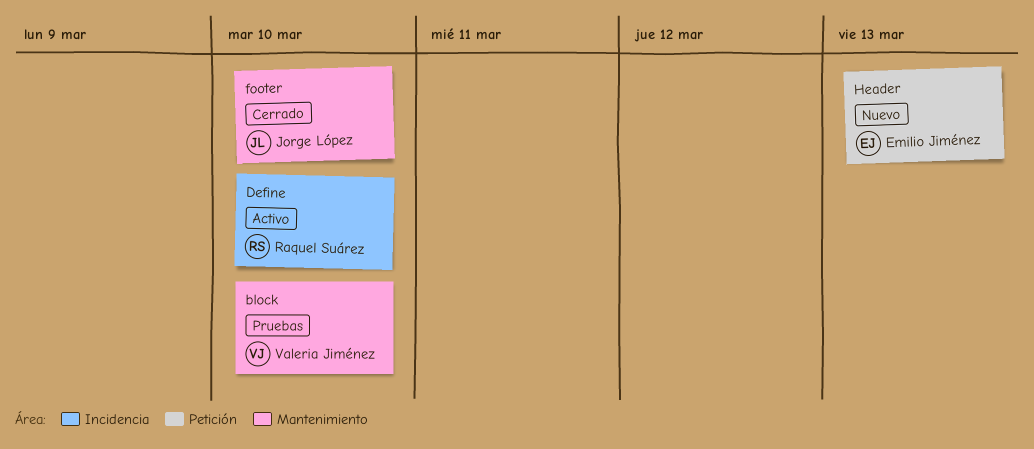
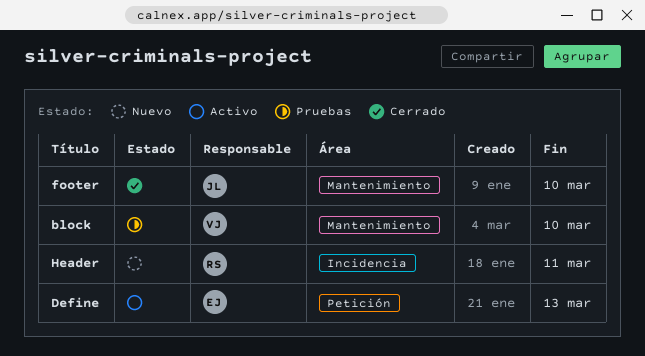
Define, owner: Raquel Suárez -> Emilio Jiménez
Define, label: Incidencia -> Petición
Define, due: Mar 10 -> Mar 13
Header, owner: Emilio Jiménez -> Raquel Suárez
Header, label: Petición -> Incidencia
Header, due: Mar 13 -> Mar 11

